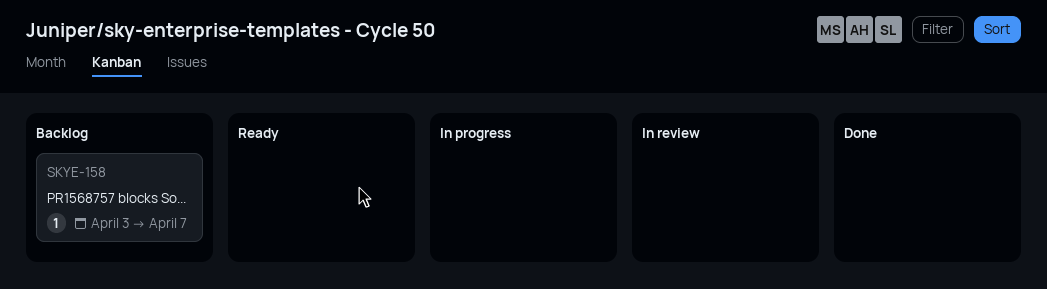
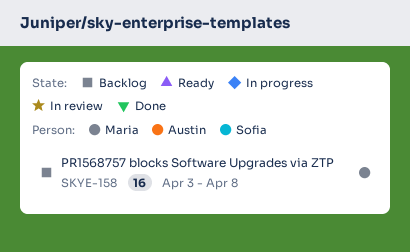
SKYE-158, estimate: 1 -> 16
SKYE-158, due: Apr 7 -> Apr 8

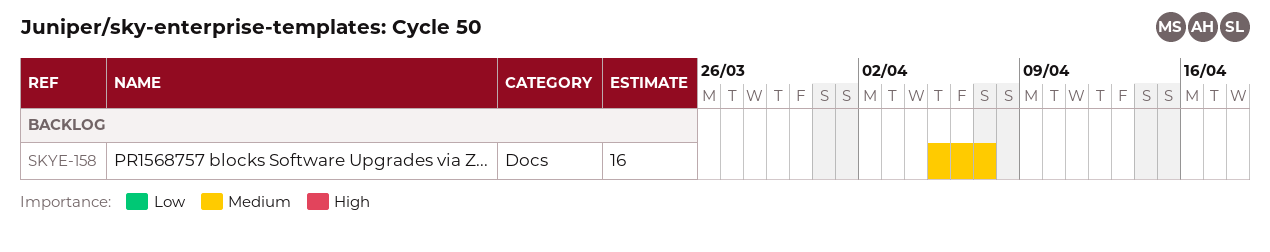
SKYE-158, start: Apr 3 -> Apr 5
SKYE-158, due: Apr 8 -> Apr 7

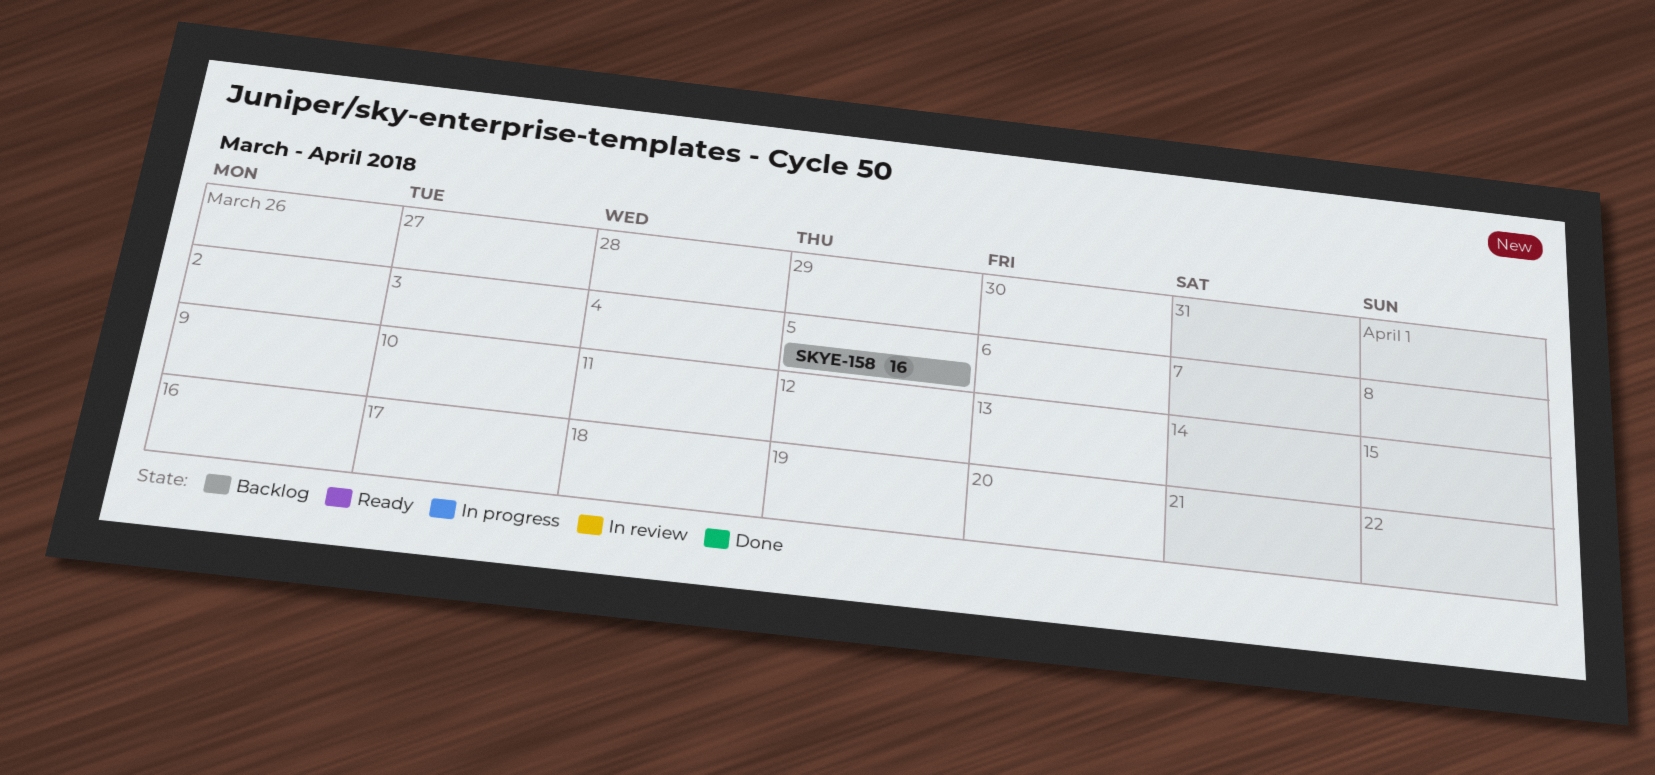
SKYE-158, due: Apr 7 -> Apr 5

